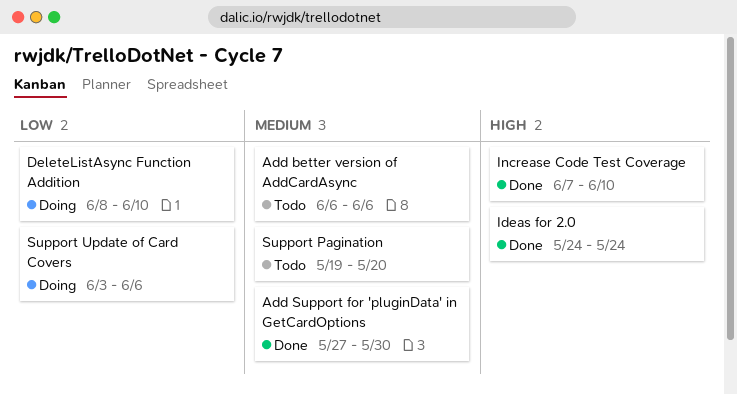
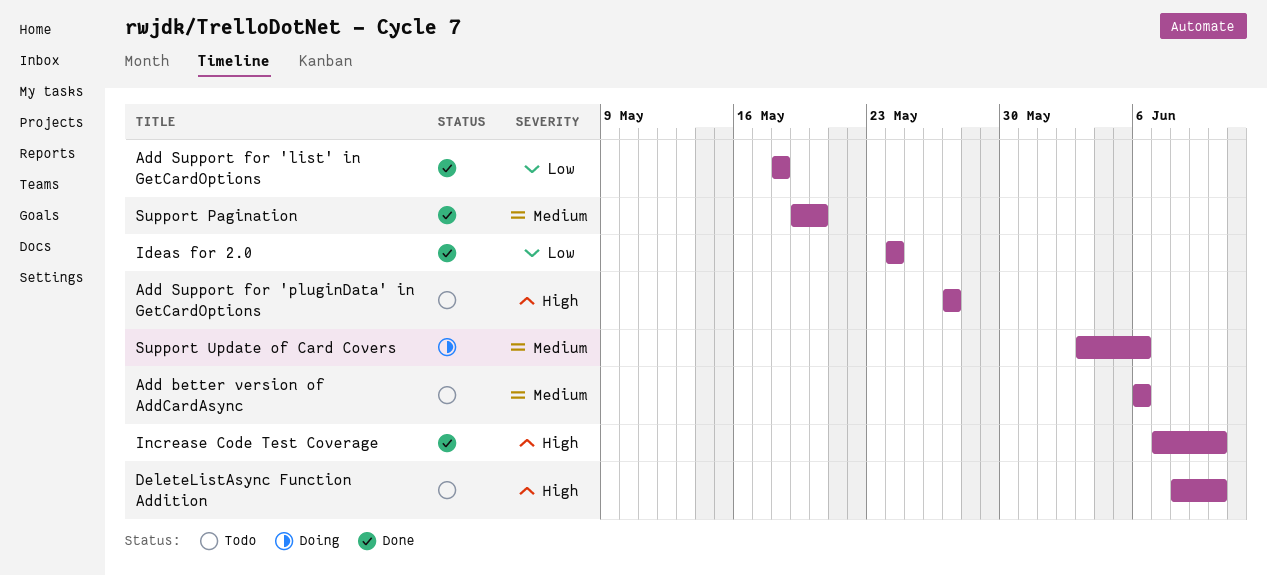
Add Support for 'list' in GetCardOptions: none -> present
Add Support for 'pluginData' in GetCardOptions, status: Done -> Todo
Add Support for 'pluginData' in GetCardOptions, priority: Medium -> High
Add Support for 'pluginData' in GetCardOptions, due: May 30 -> May 27
DeleteListAsync Function Addition, status: Doing -> Todo
DeleteListAsync Function Addition, priority: Low -> High
Ideas for 2.0, priority: High -> Low
Support Pagination, status: Todo -> Done
Support Update of Card Covers, priority: Low -> Medium

